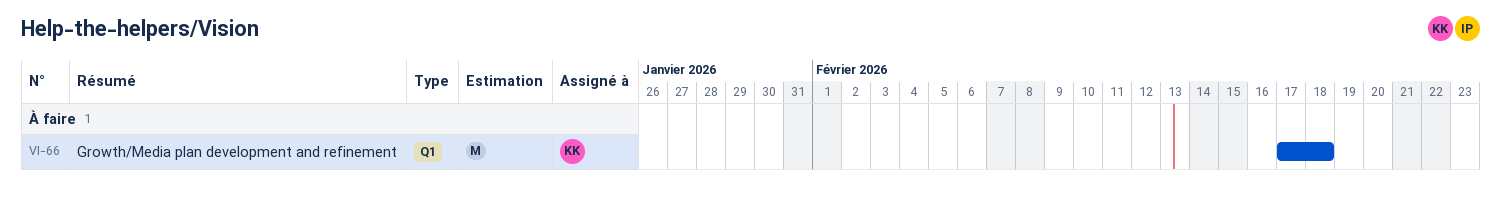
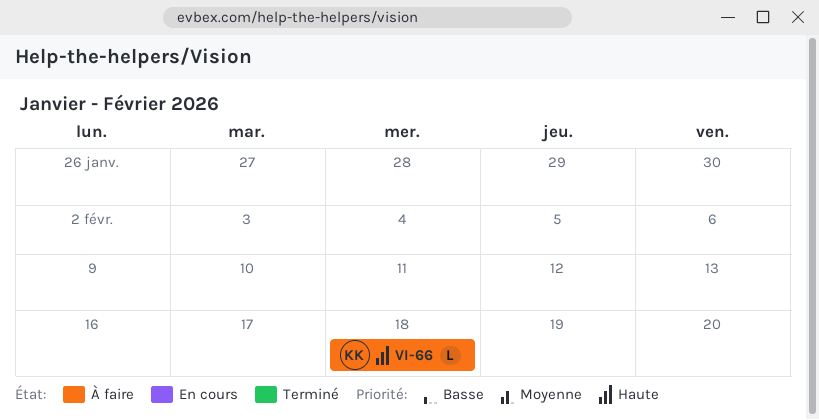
VI-66, estimate: M -> L
VI-66, start: Feb 17 -> Feb 18

